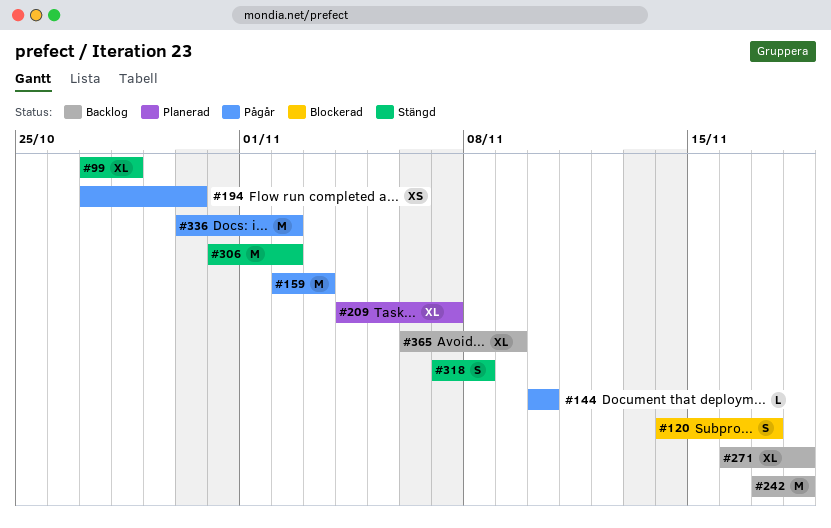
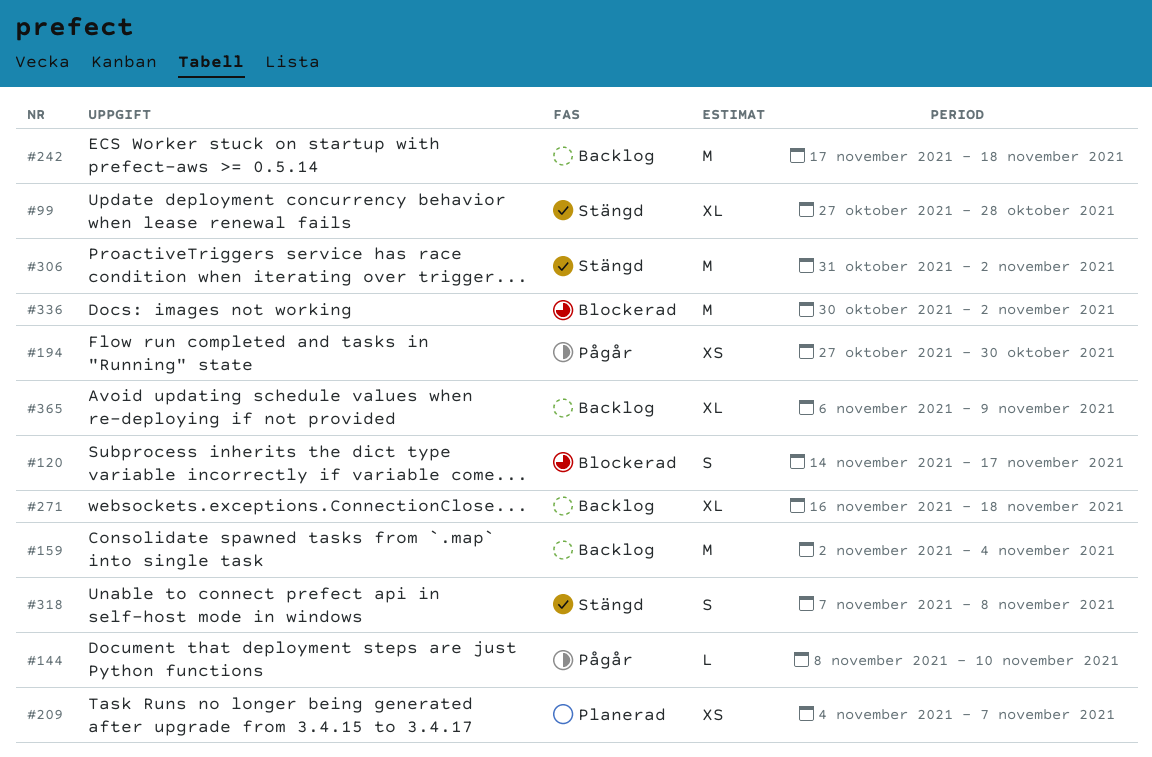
#144, start: Nov 10 -> Nov 8
#159, status: Pågår -> Backlog
#159, due: Nov 3 -> Nov 4
#209, estimate: XL -> XS
#336, status: Pågår -> Blockerad

